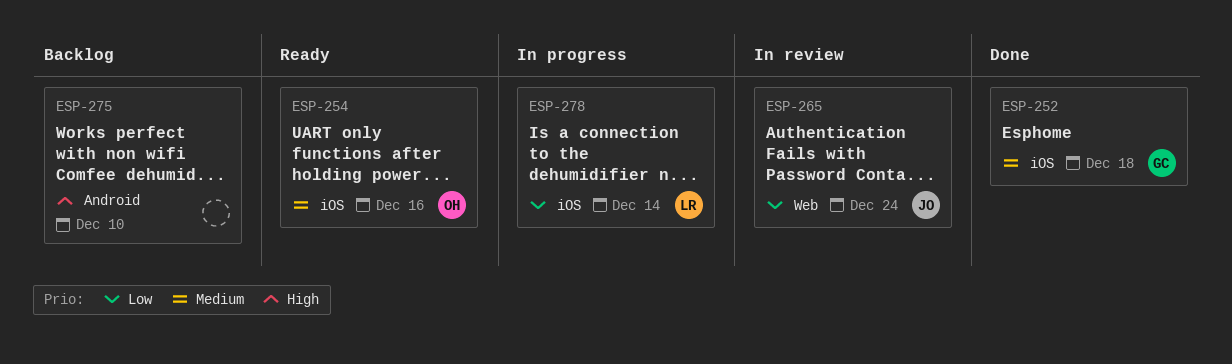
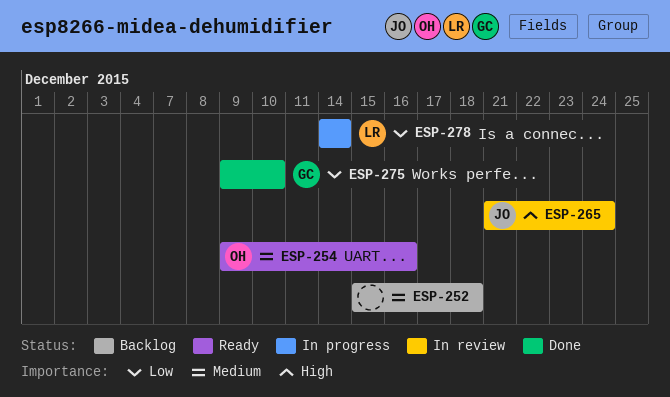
ESP-252, status: Done -> Backlog
ESP-252, owner: GC -> none
ESP-265, priority: Low -> High
ESP-275, status: Backlog -> Done
ESP-275, owner: none -> GC
ESP-275, priority: High -> Low

